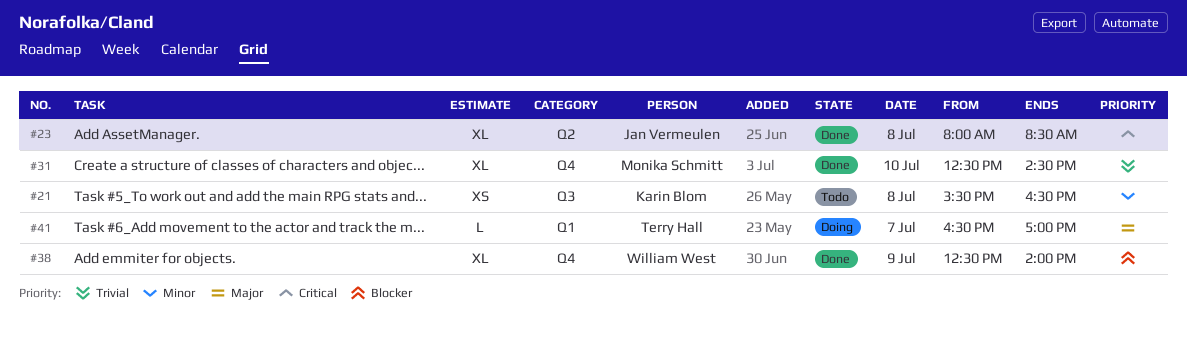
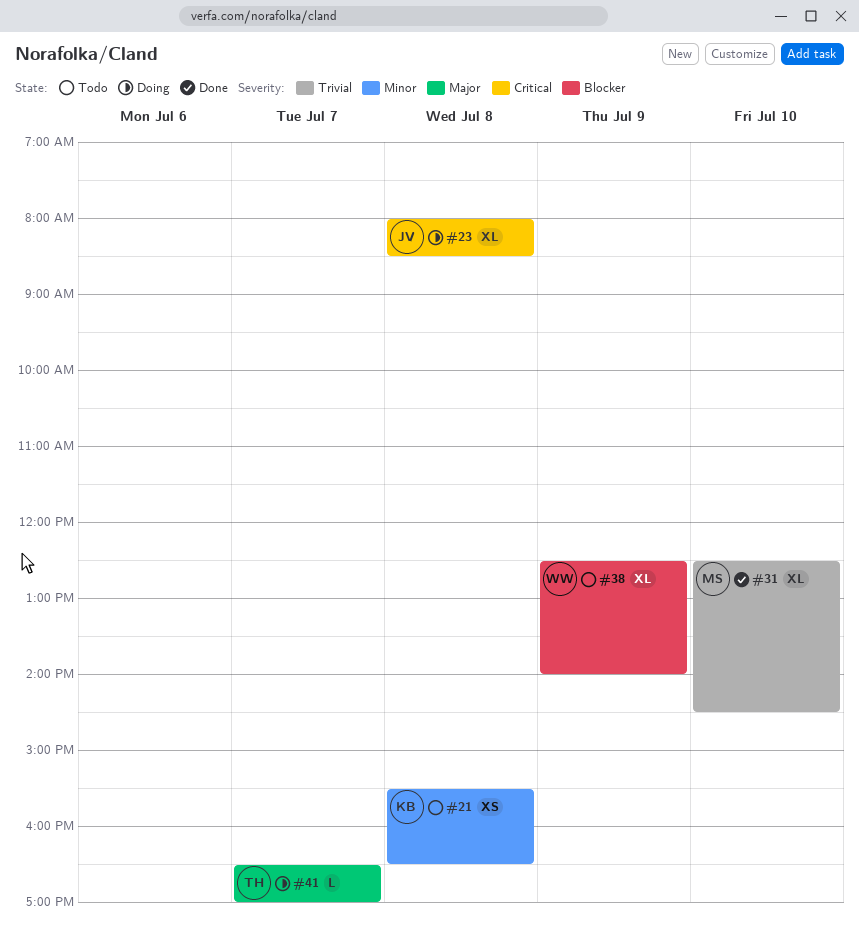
#23, status: Done -> Doing
#38, status: Done -> Todo

